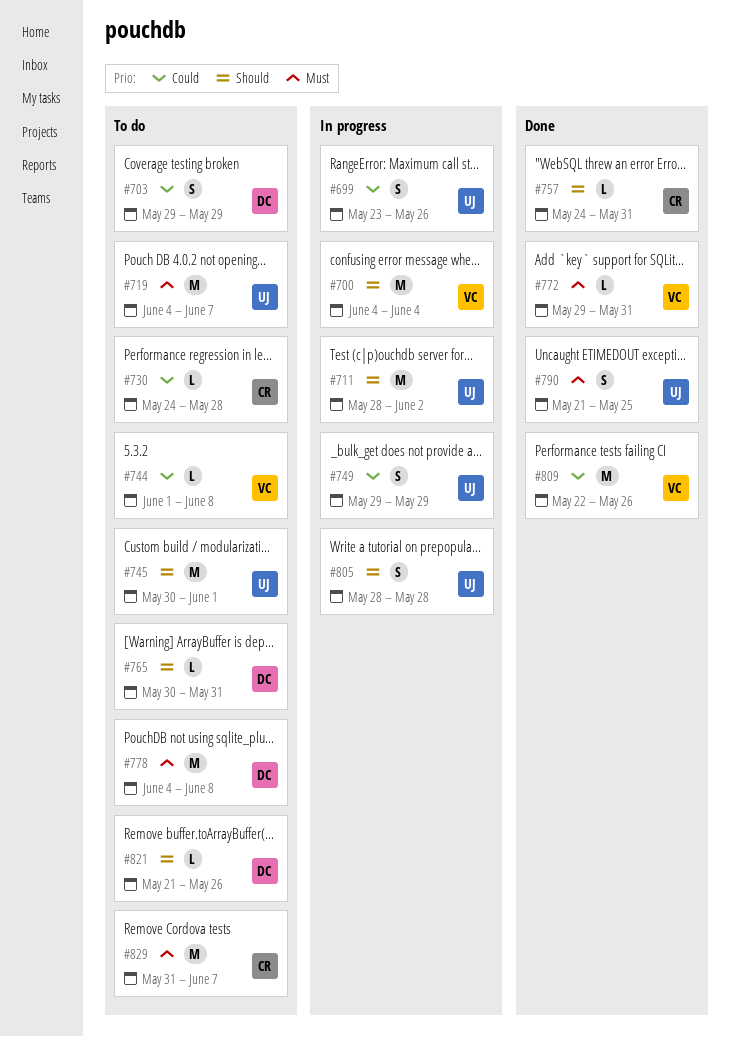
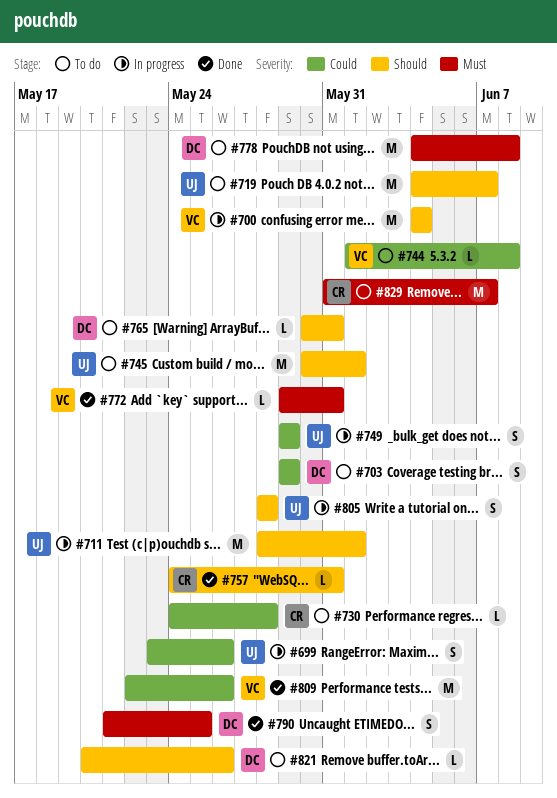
#711, due: Jun 2 -> Jun 1
#719, priority: Must -> Should
#790, owner: UJ -> DC
#821, start: May 21 -> May 20

